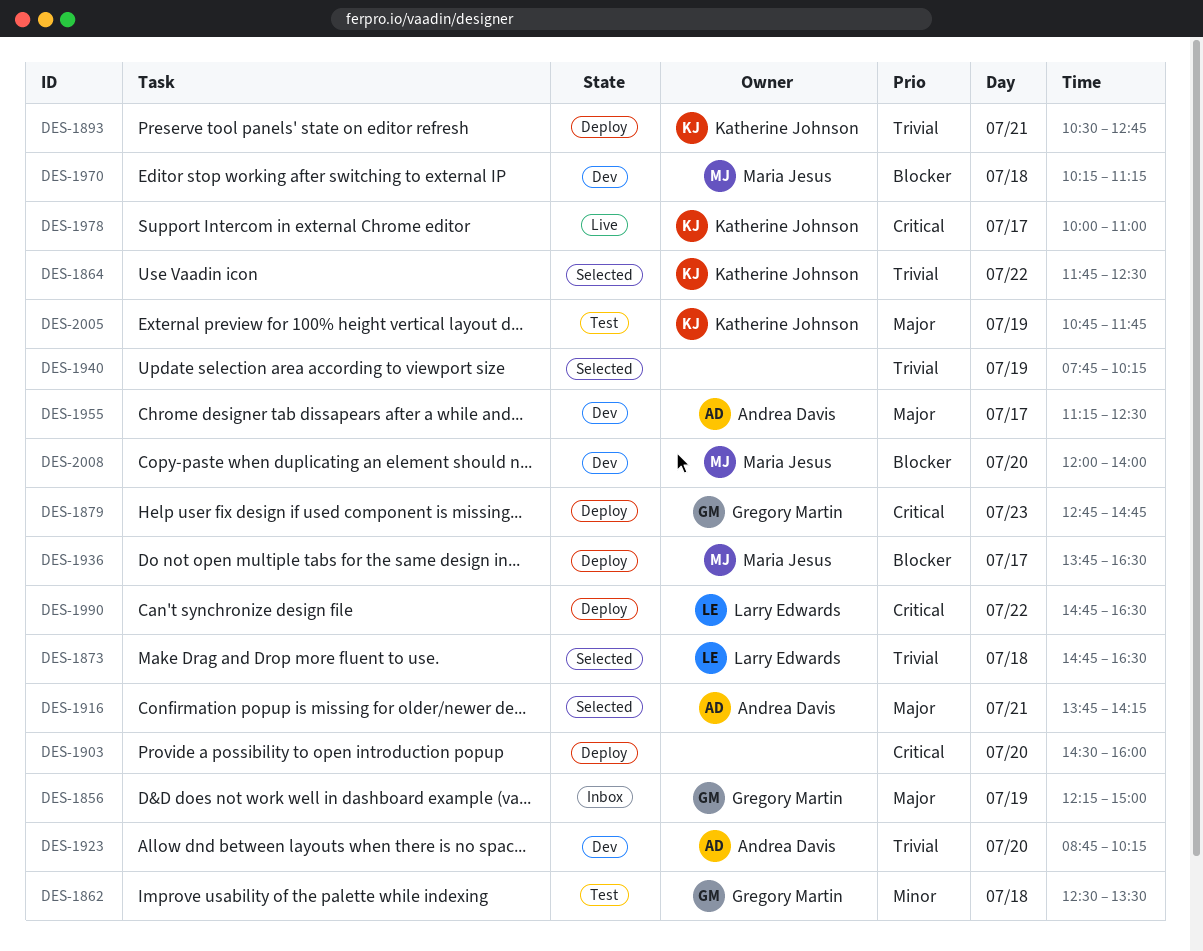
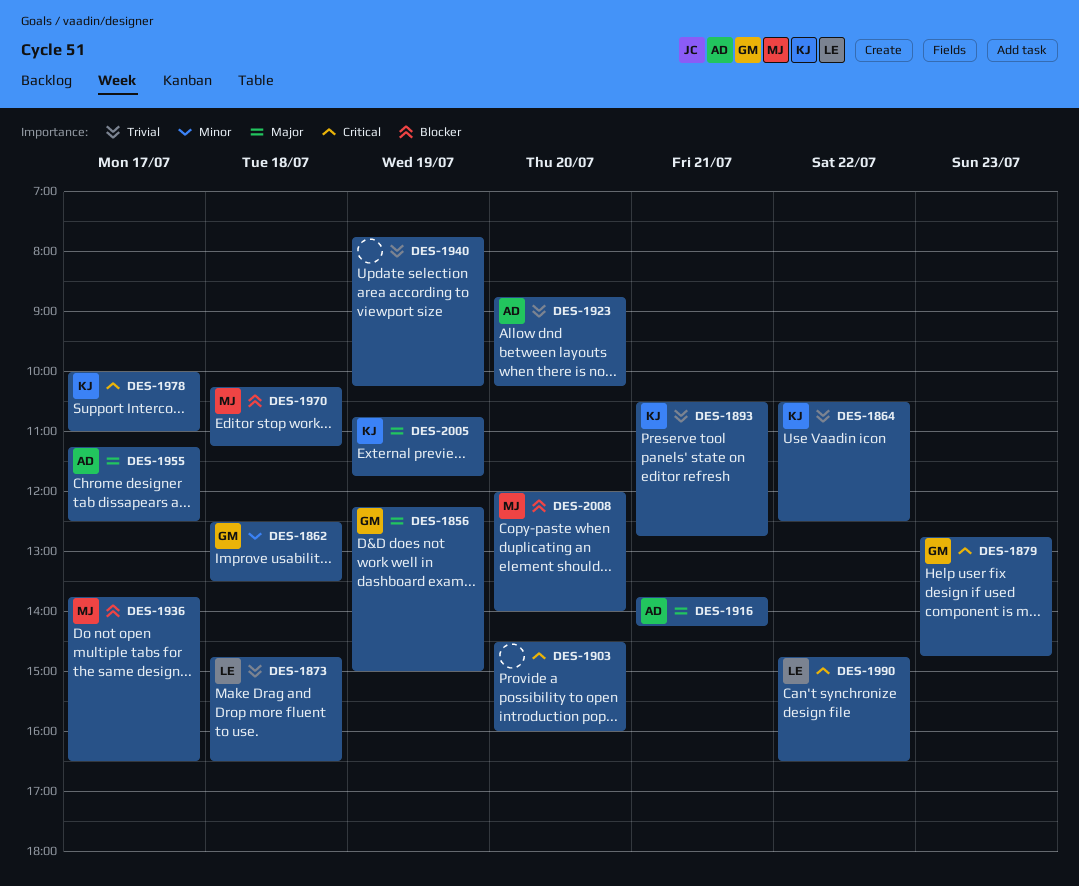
DES-1864, begins: 11:45 -> 10:30

